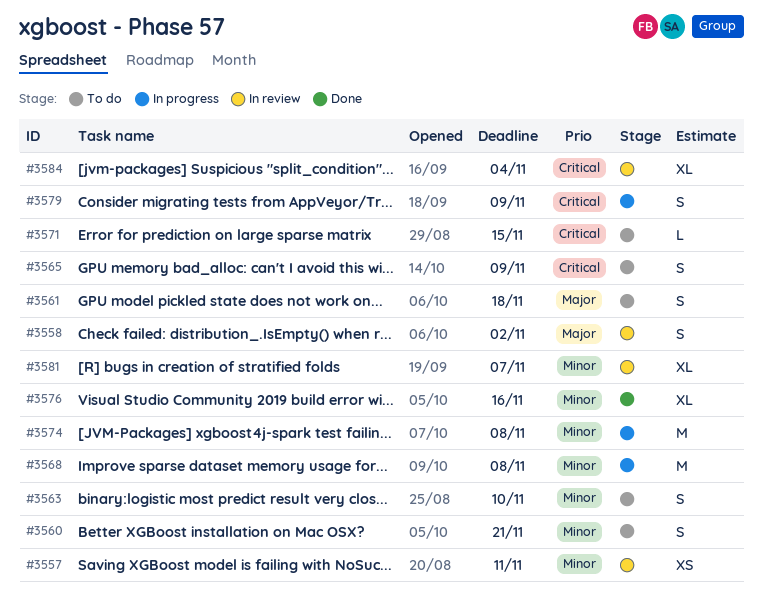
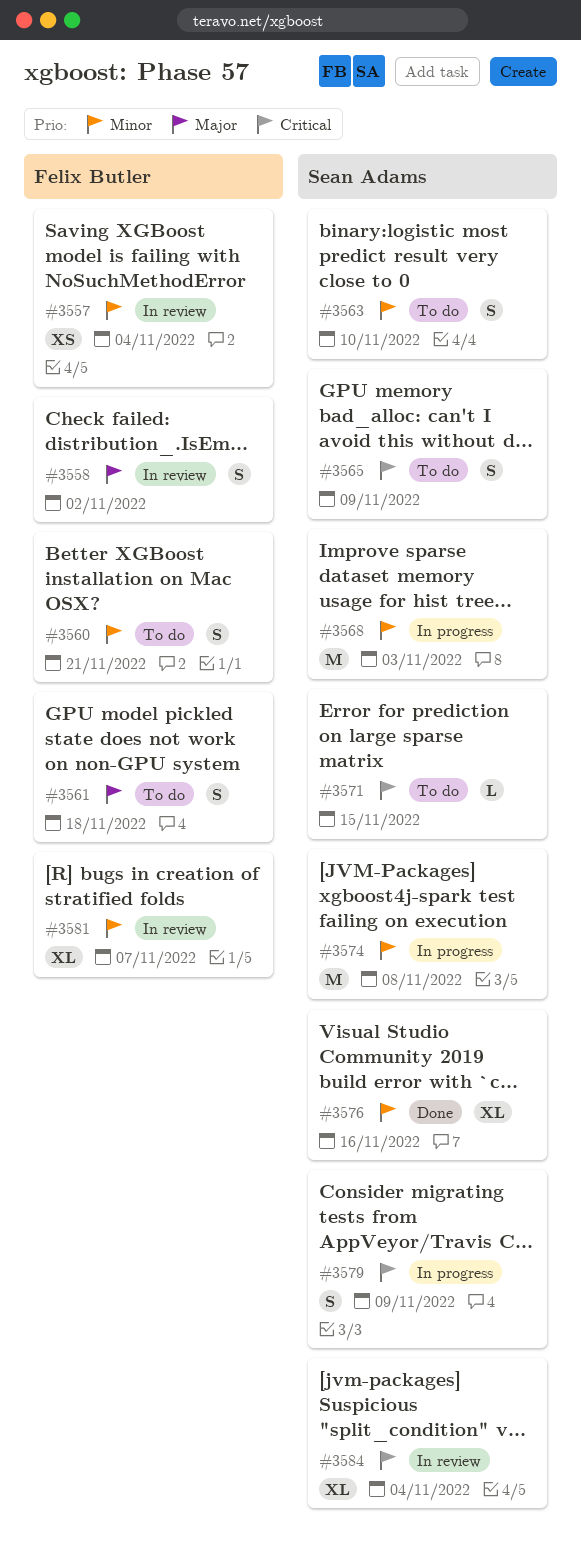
#3557, due: Nov 11 -> Nov 4
#3568, due: Nov 8 -> Nov 3

